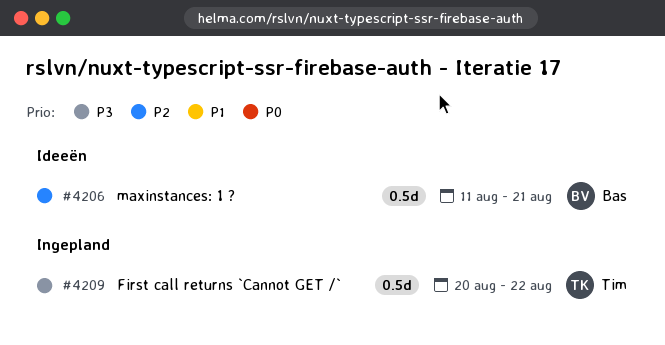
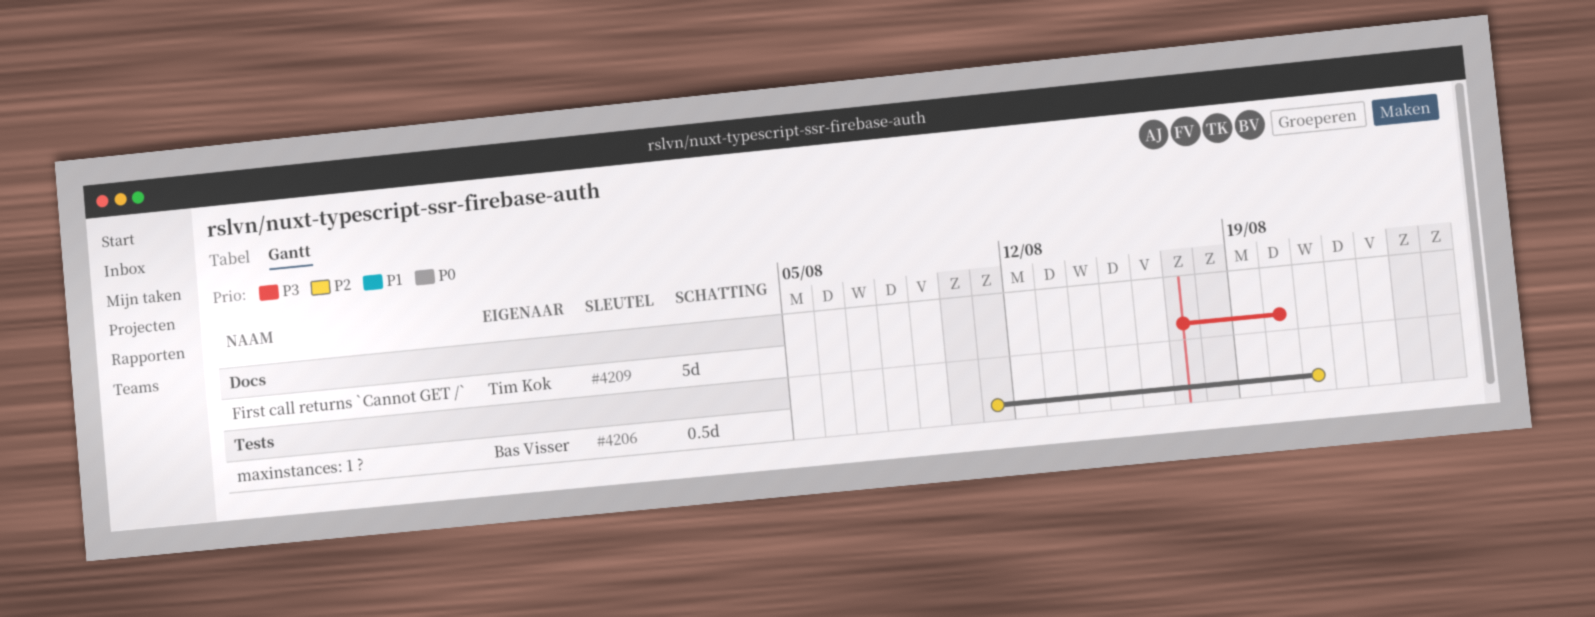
#4209, estimate: 0.5d -> 5d
#4209, start: Aug 20 -> Aug 17
#4209, due: Aug 22 -> Aug 20

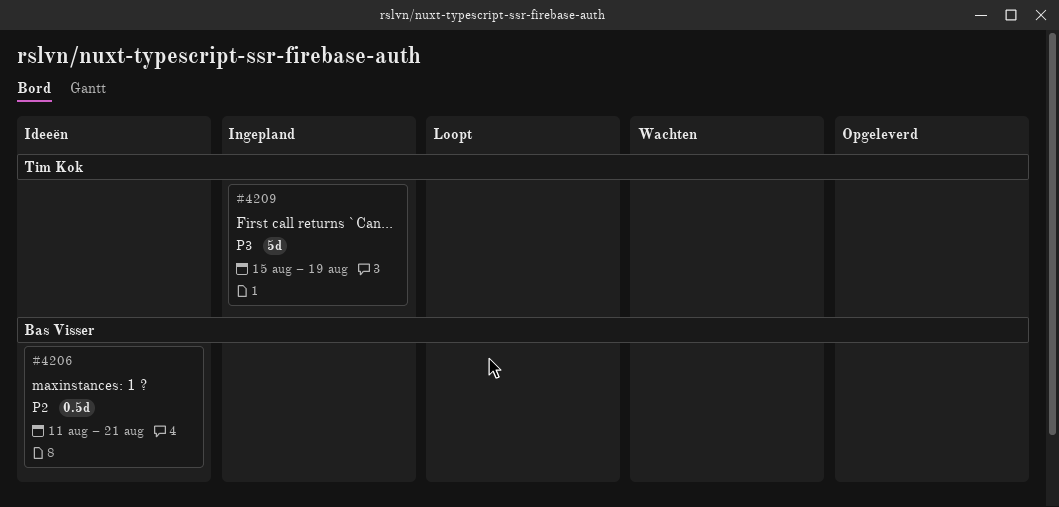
#4209, start: Aug 17 -> Aug 15
#4209, due: Aug 20 -> Aug 19

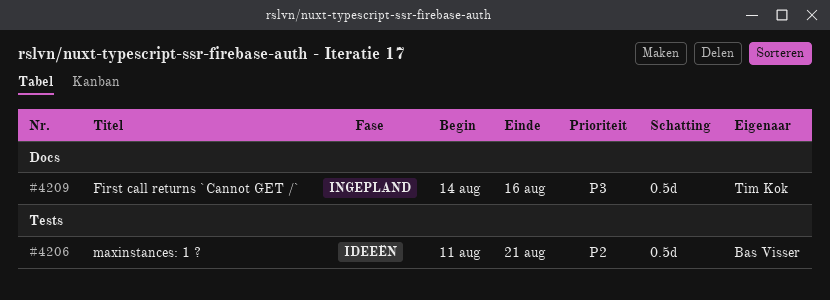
#4209, estimate: 5d -> 0.5d
#4209, start: Aug 15 -> Aug 14
#4209, due: Aug 19 -> Aug 16

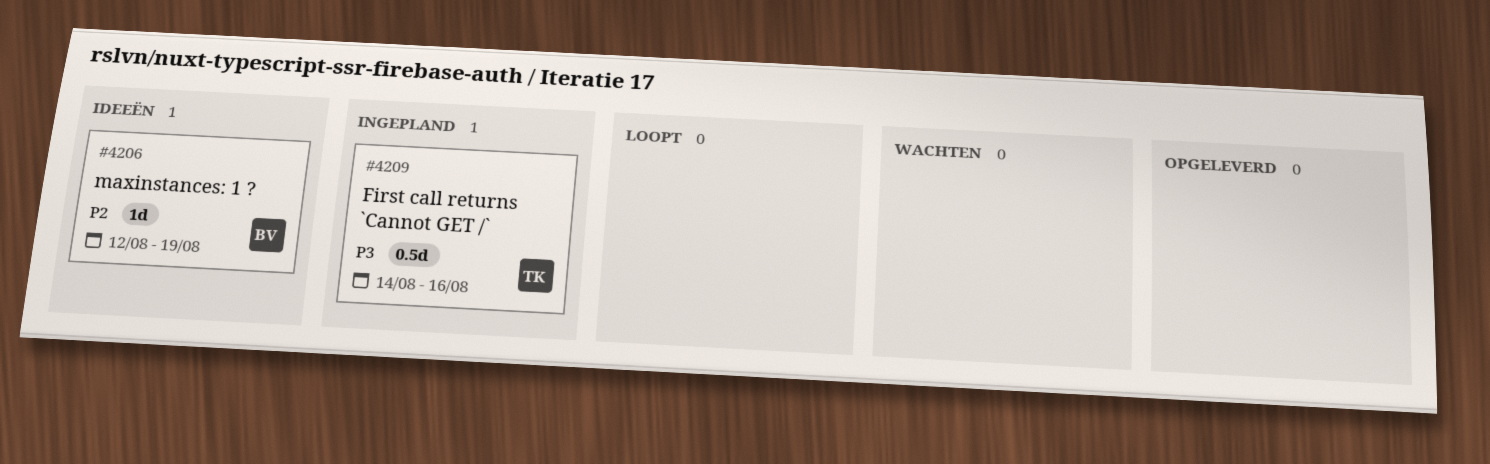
#4206, estimate: 0.5d -> 1d
#4206, start: Aug 11 -> Aug 12
#4206, due: Aug 21 -> Aug 19

